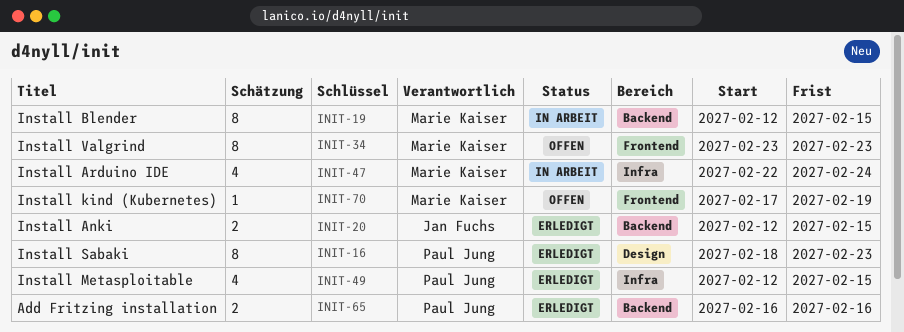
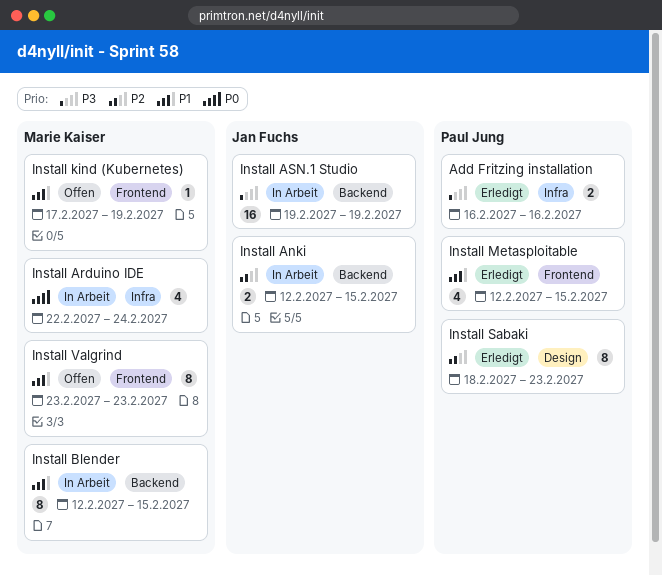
Add Fritzing installation, label: Backend -> Infra
Install Anki, status: Erledigt -> In Arbeit
Install ASN.1 Studio: none -> present
Install Metasploitable, label: Infra -> Frontend

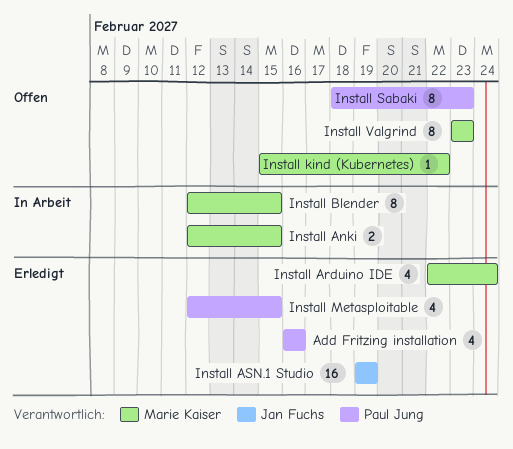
Add Fritzing installation, estimate: 2 -> 4
Install Anki, owner: Jan Fuchs -> Marie Kaiser
Install Arduino IDE, status: In Arbeit -> Erledigt
Install ASN.1 Studio, status: In Arbeit -> Erledigt
Install kind (Kubernetes), start: Feb 17 -> Feb 15
Install kind (Kubernetes), due: Feb 19 -> Feb 22
Install Sabaki, status: Erledigt -> Offen

